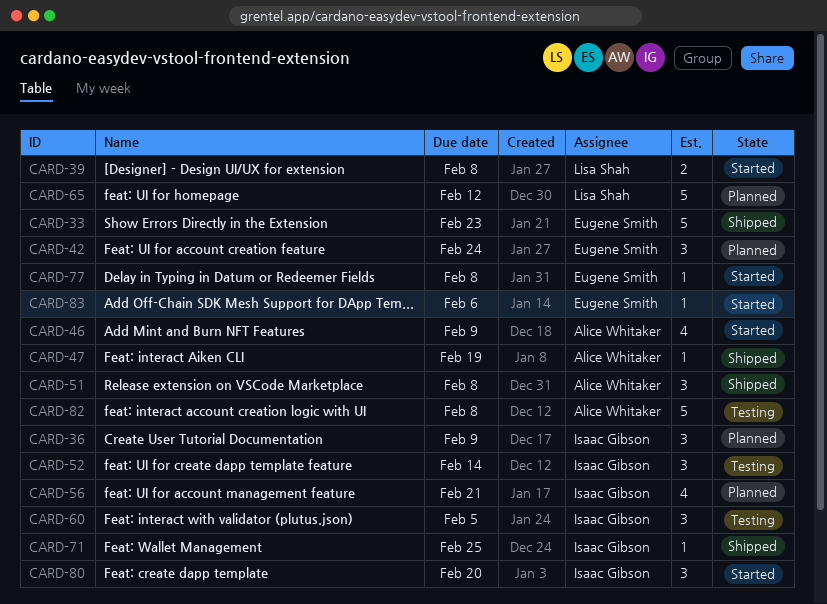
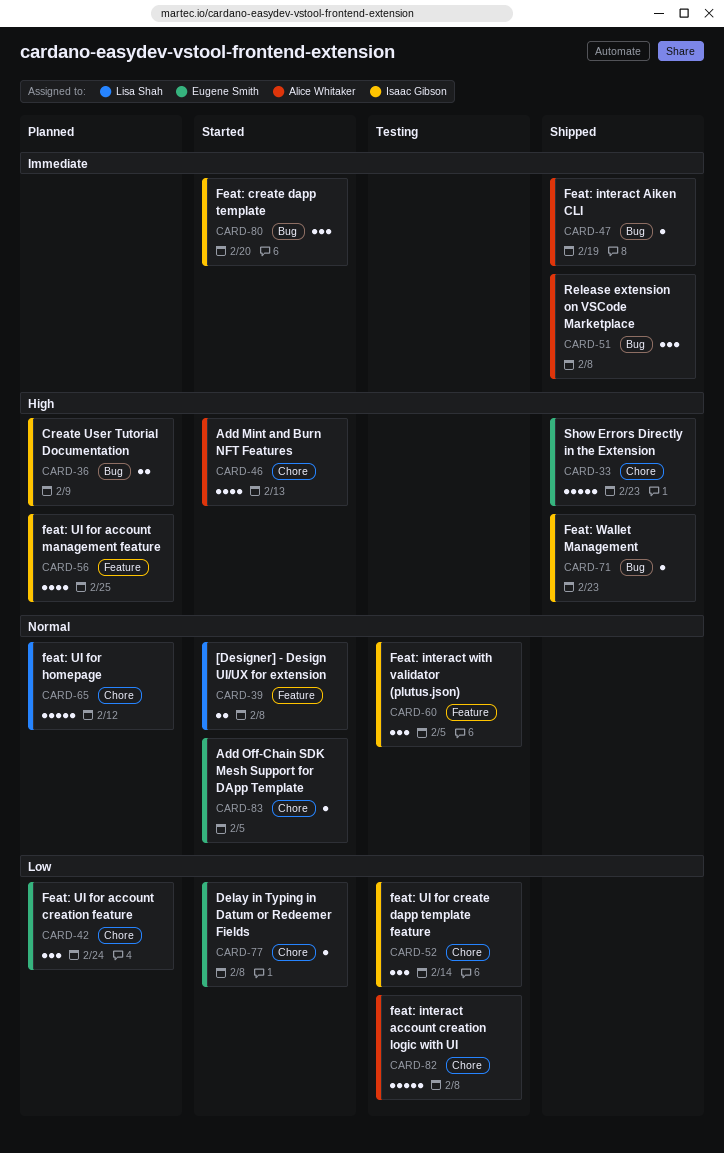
CARD-36, estimate: 3 -> 2
CARD-46, due: Feb 9 -> Feb 13
CARD-56, due: Feb 21 -> Feb 25
CARD-71, due: Feb 25 -> Feb 23
CARD-83, due: Feb 6 -> Feb 5

